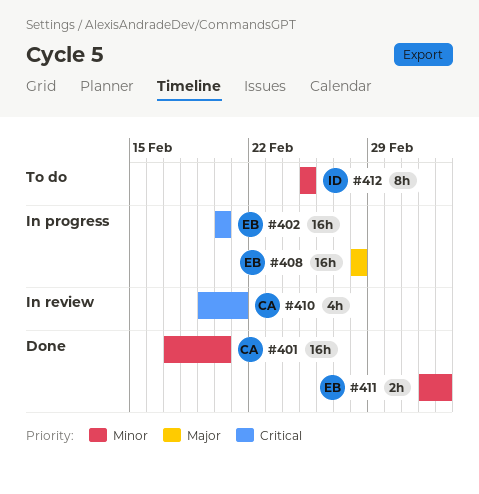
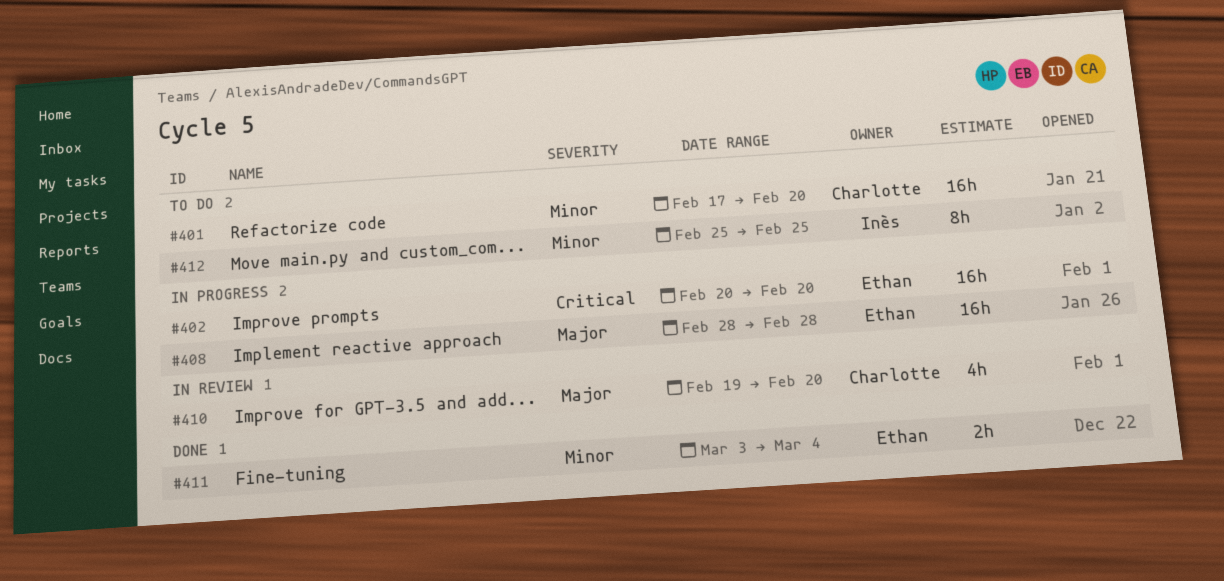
#401, status: Done -> To do
#410, priority: Critical -> Major
#410, due: Feb 21 -> Feb 20

